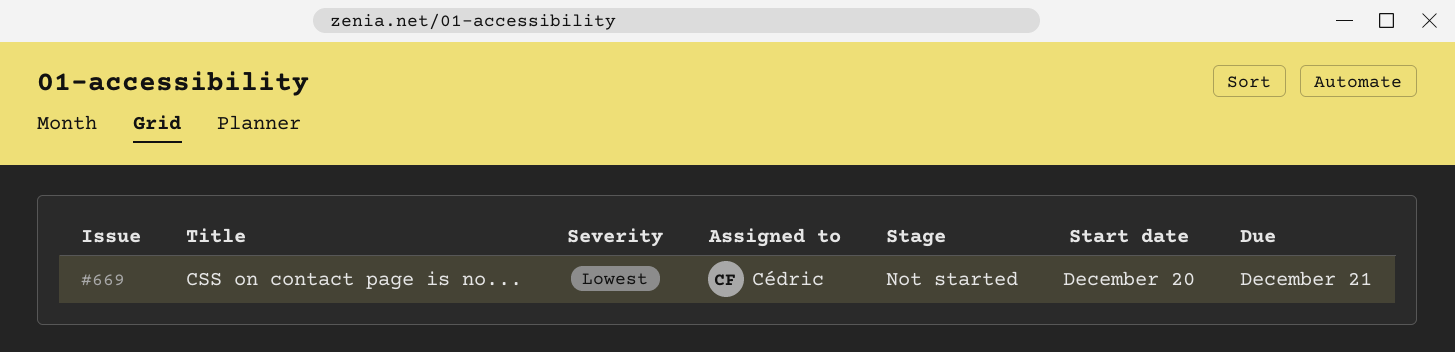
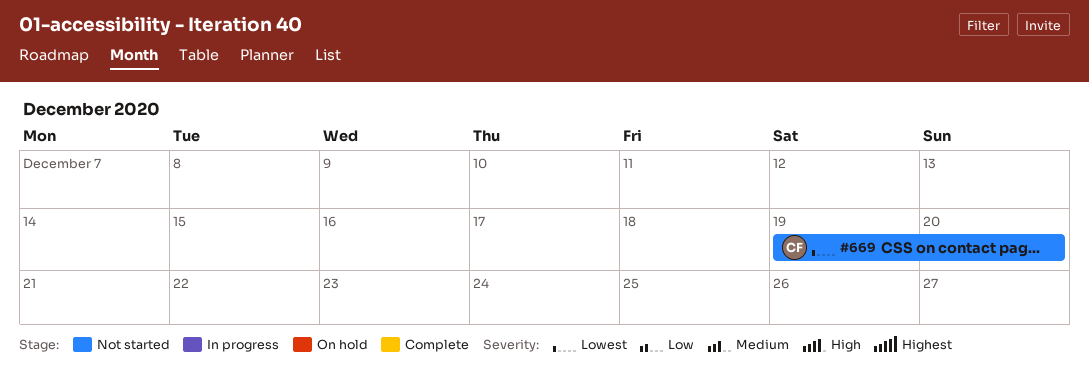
#669, start: Dec 20 -> Dec 19
#669, due: Dec 21 -> Dec 20

